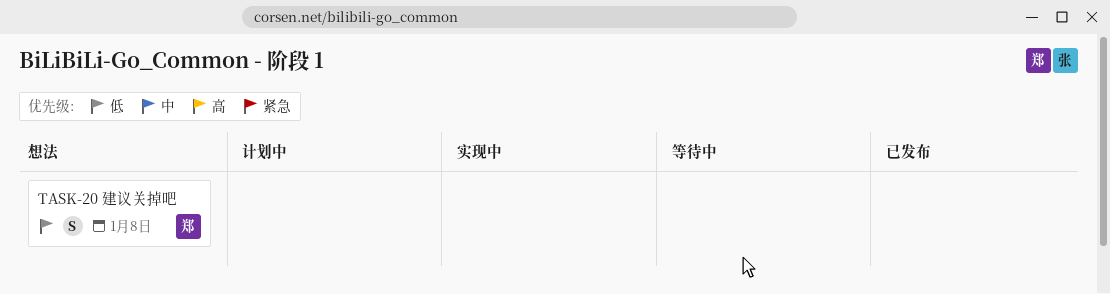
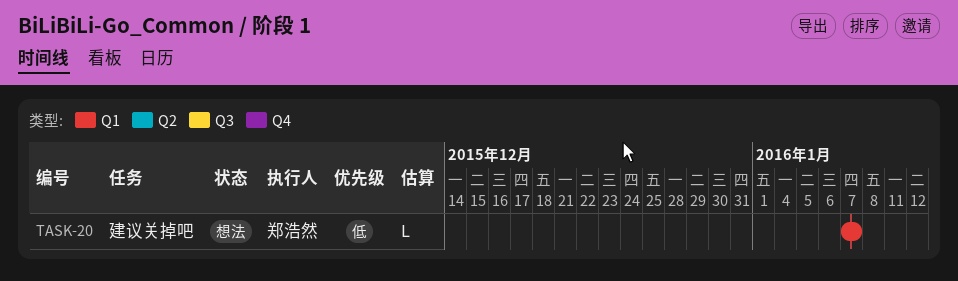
TASK-20, estimate: S -> L
TASK-20, due: Jan 8 -> Jan 7

